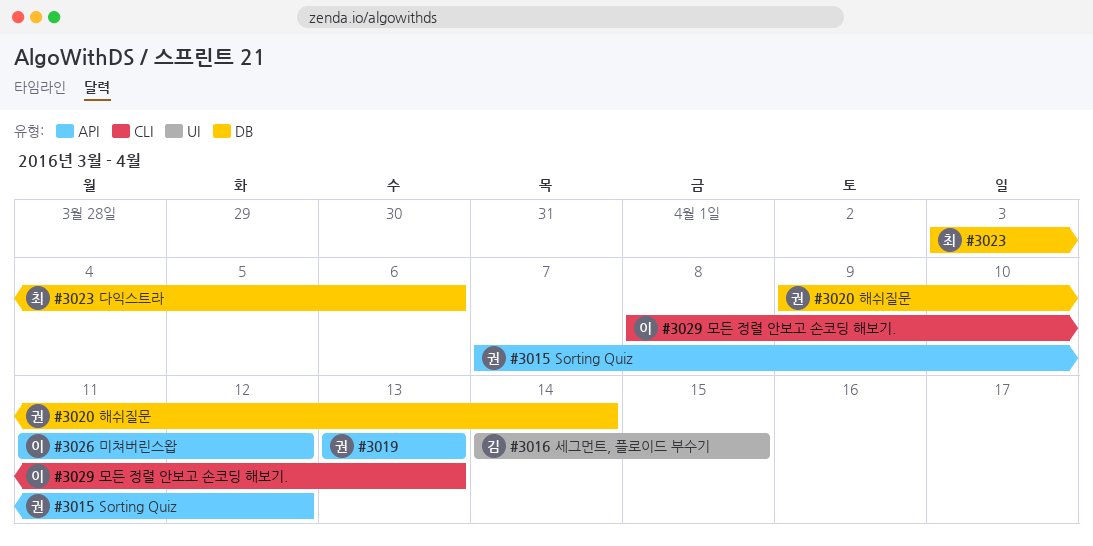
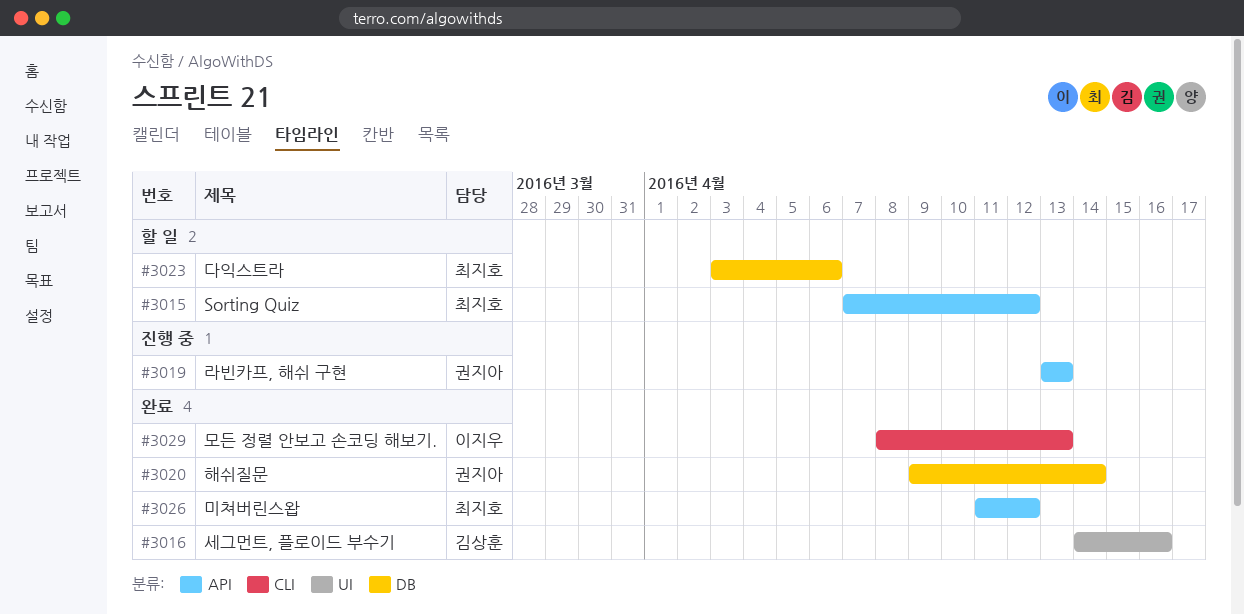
#3015, owner: 권지아 -> 최지호
#3016, due: Apr 15 -> Apr 16
#3026, owner: 이지우 -> 최지호

